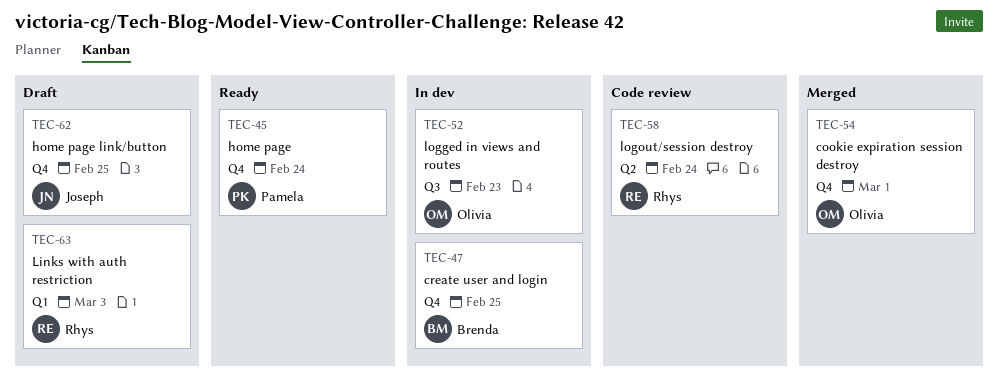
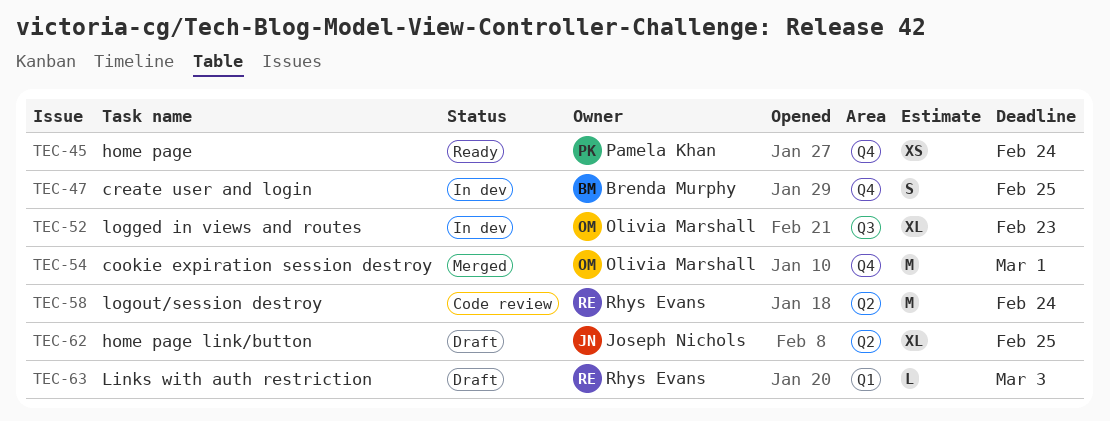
TEC-62, label: Q4 -> Q2

